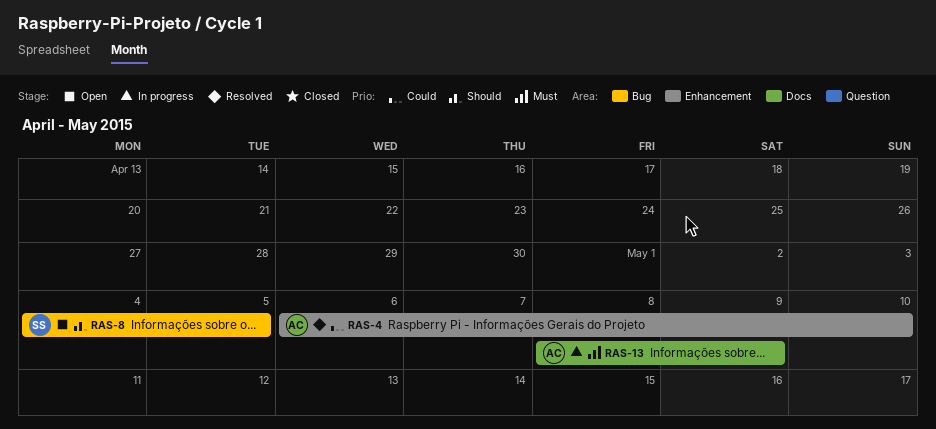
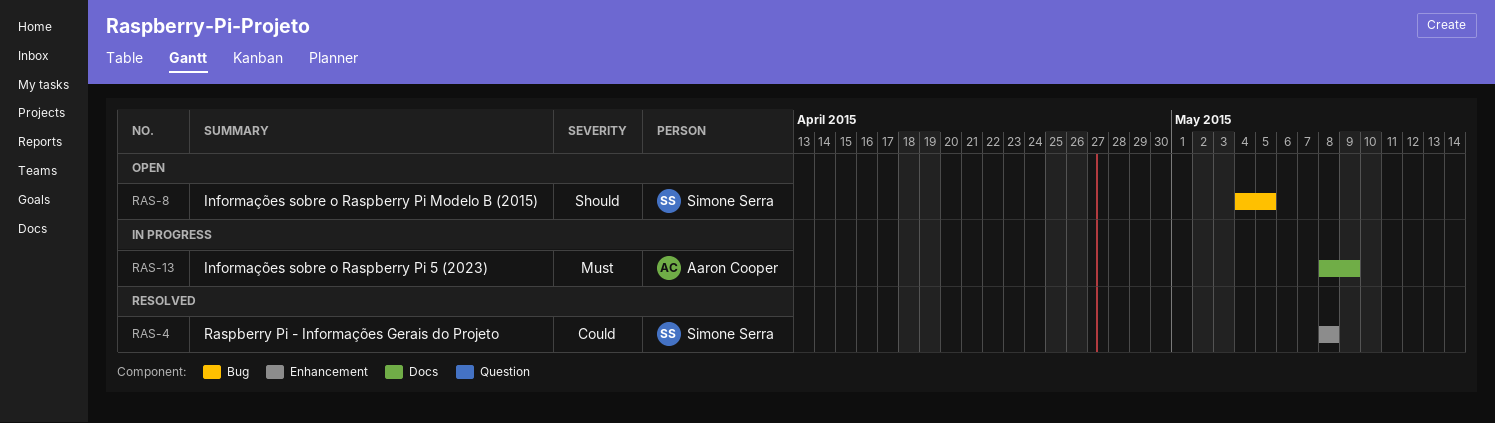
RAS-4, owner: Aaron Cooper -> Simone Serra
RAS-4, start: May 6 -> May 8
RAS-4, due: May 10 -> May 8

